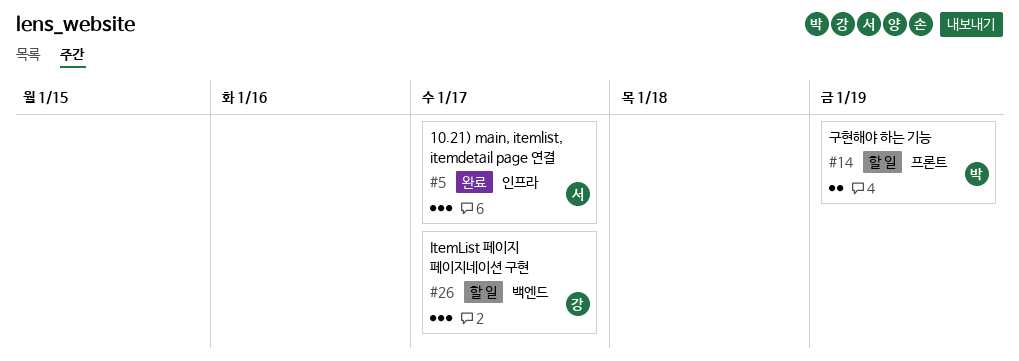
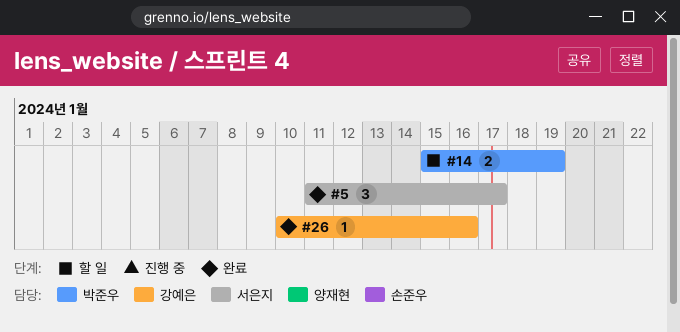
#26, status: 할 일 -> 완료
#26, estimate: 3 -> 1
#26, due: Jan 17 -> Jan 16

